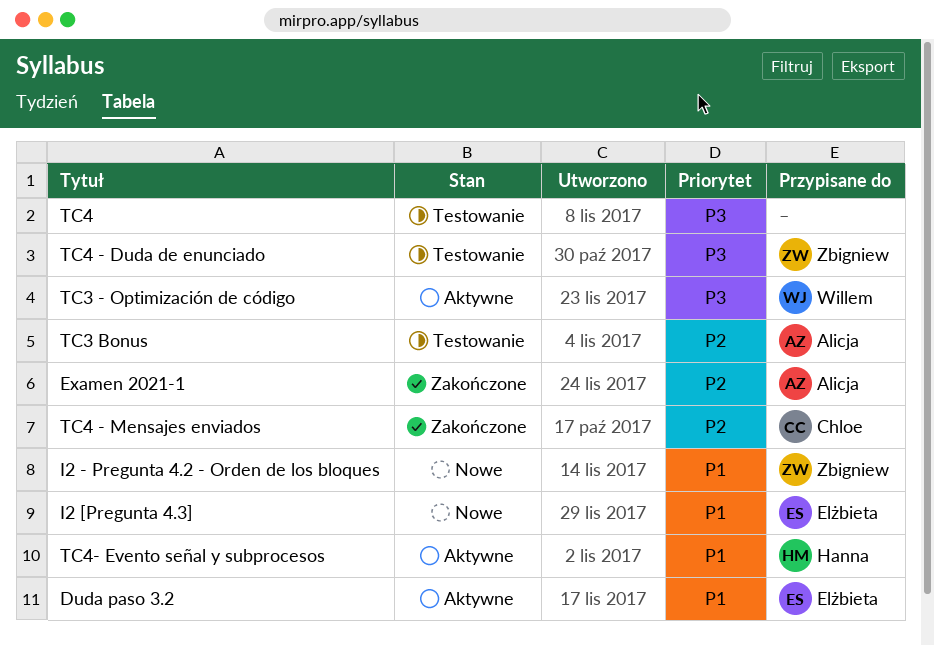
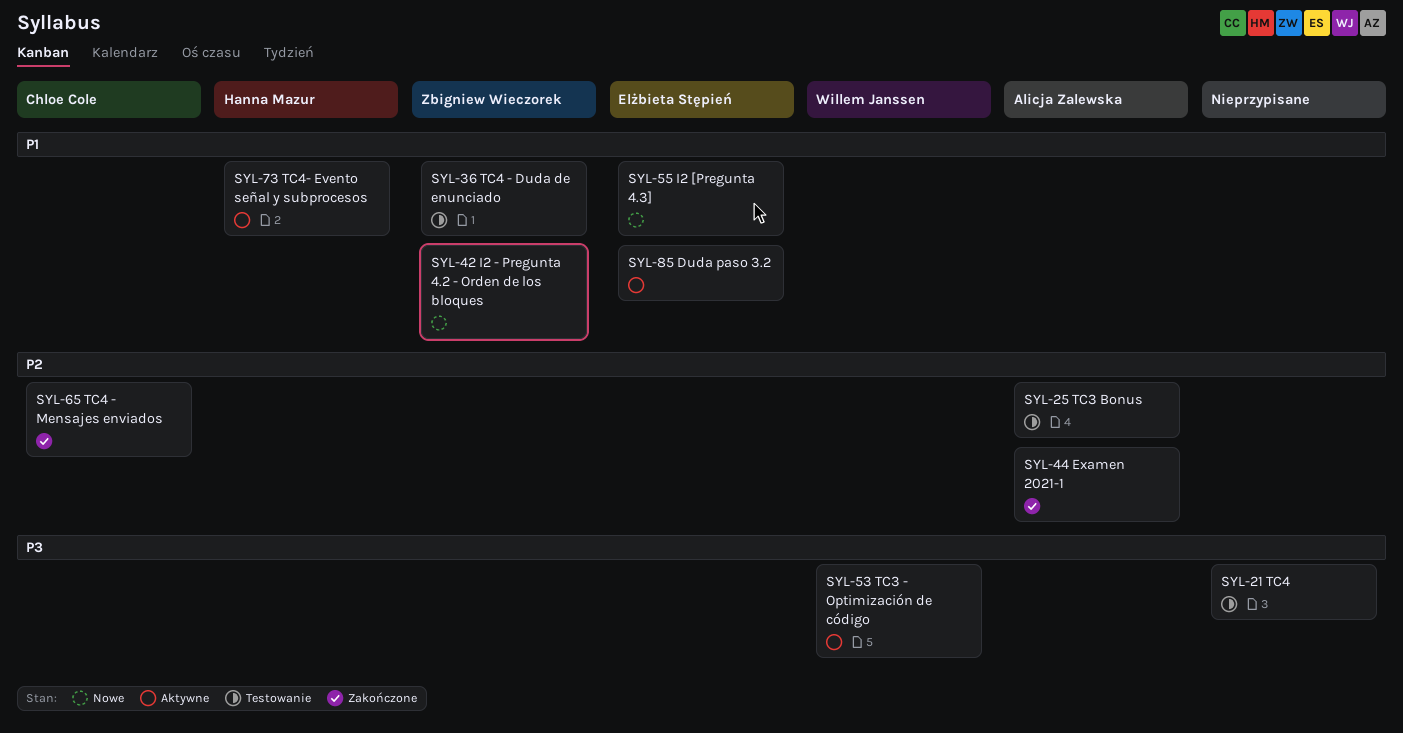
TC4 - Duda de enunciado, priority: P3 -> P1

